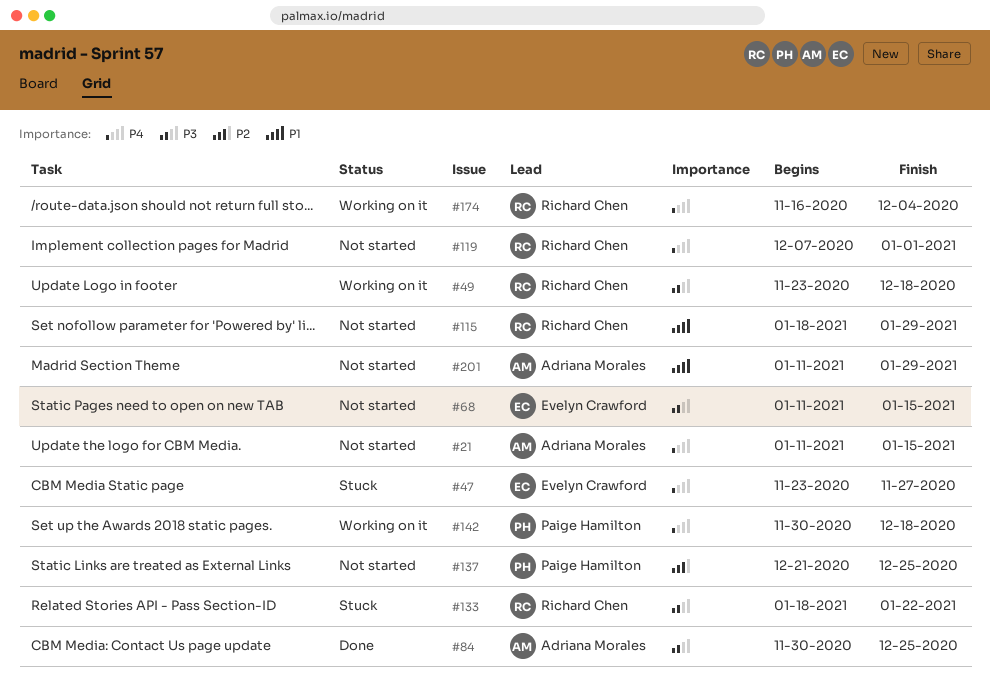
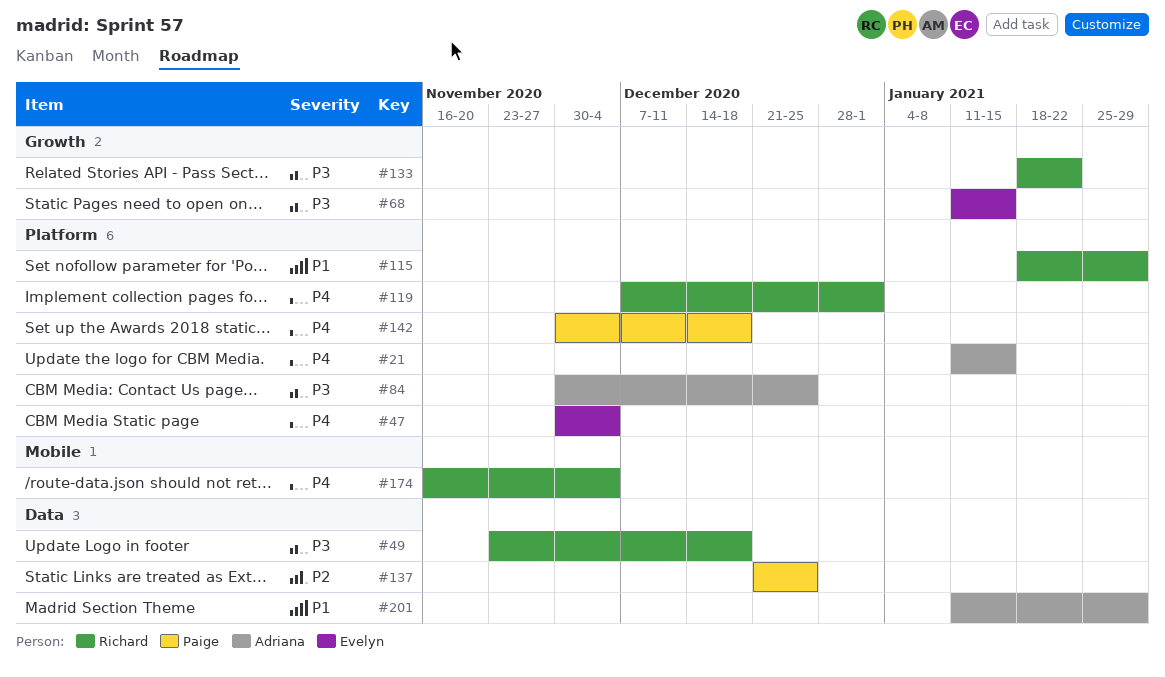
#47, start: Nov 23 -> Nov 30
#47, due: Nov 27 -> Dec 4

